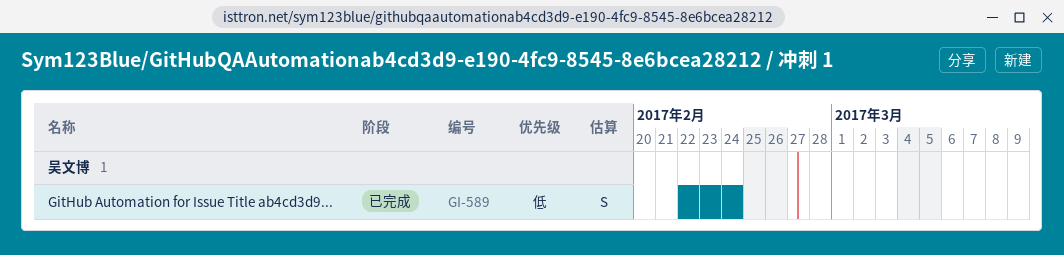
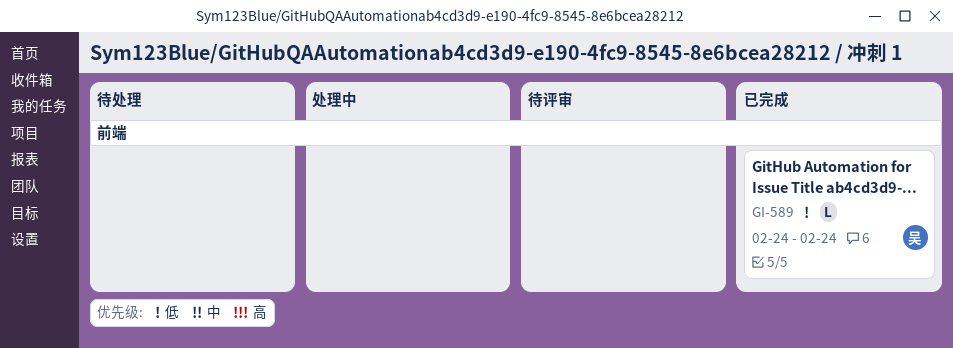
GI-589, estimate: S -> L
GI-589, start: Feb 22 -> Feb 24

